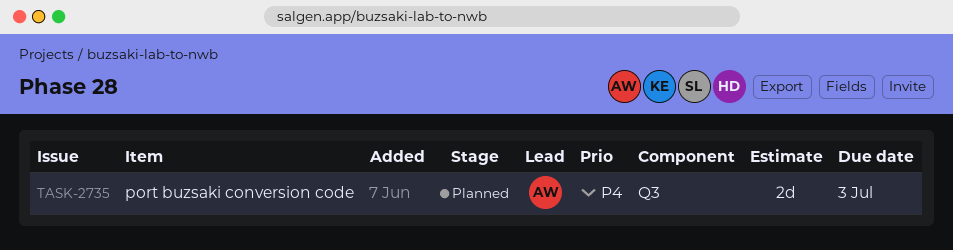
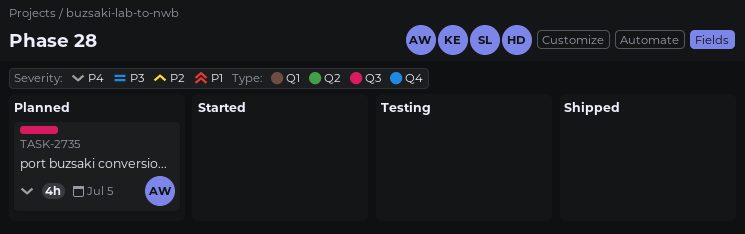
TASK-2735, estimate: 2d -> 4h
TASK-2735, due: Jul 3 -> Jul 5

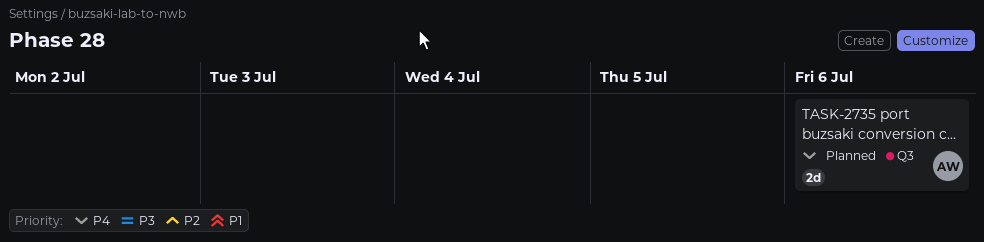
TASK-2735, estimate: 4h -> 2d
TASK-2735, due: Jul 5 -> Jul 6

